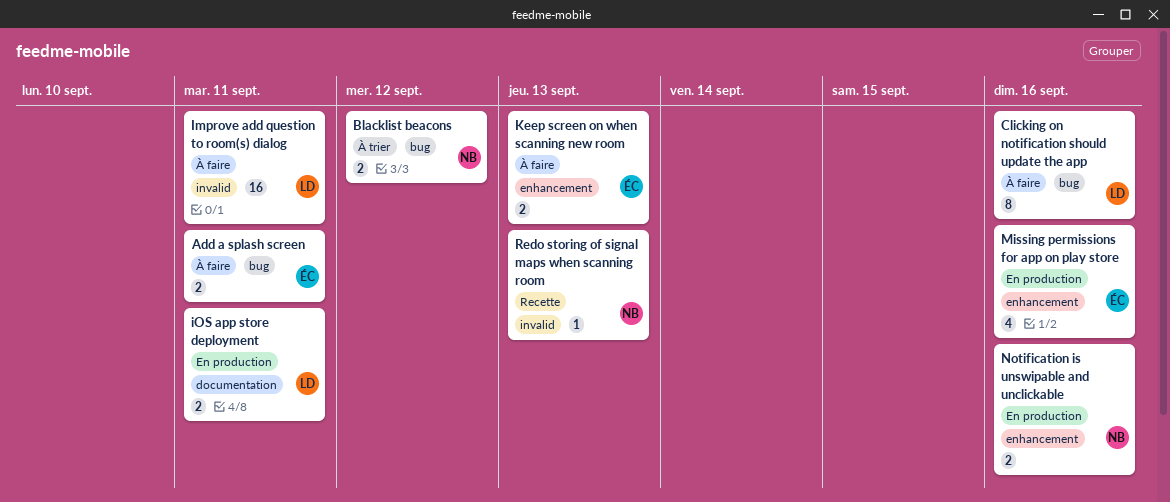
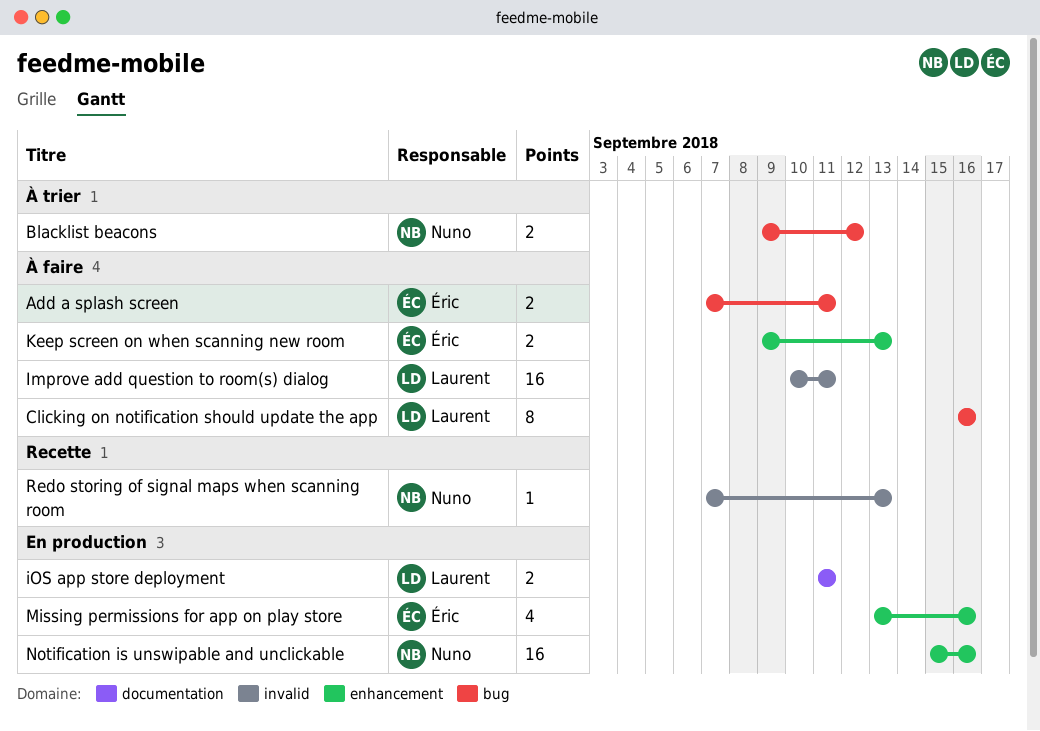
Notification is unswipable and unclickable, estimate: 2 -> 16

